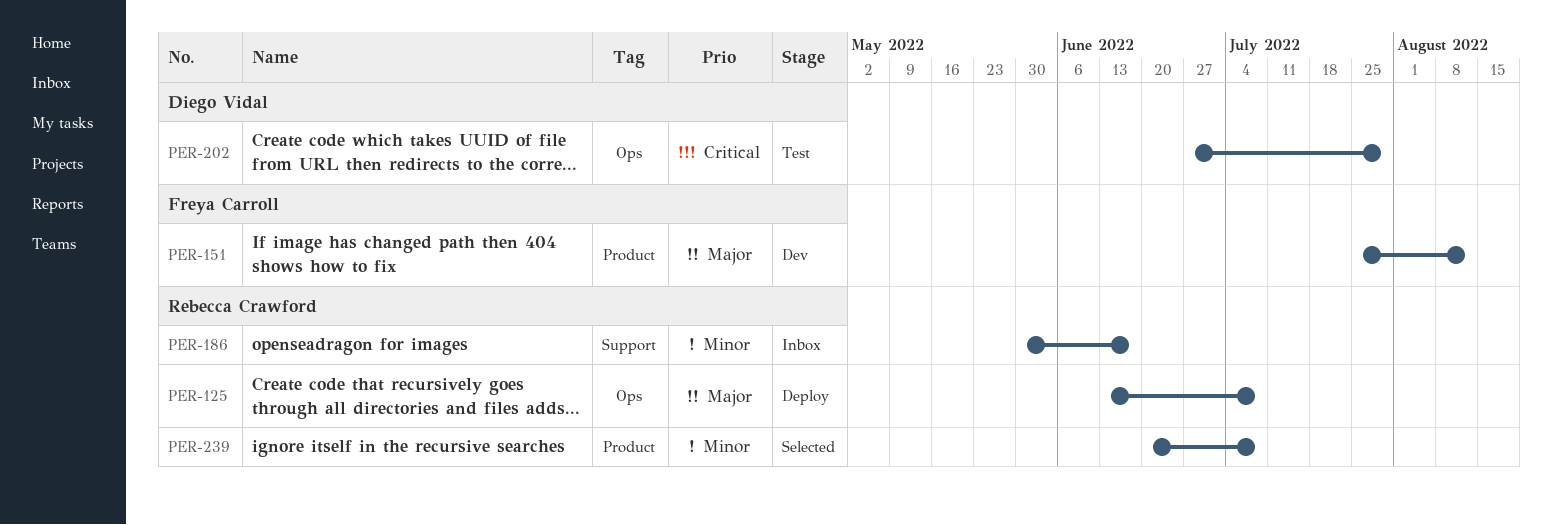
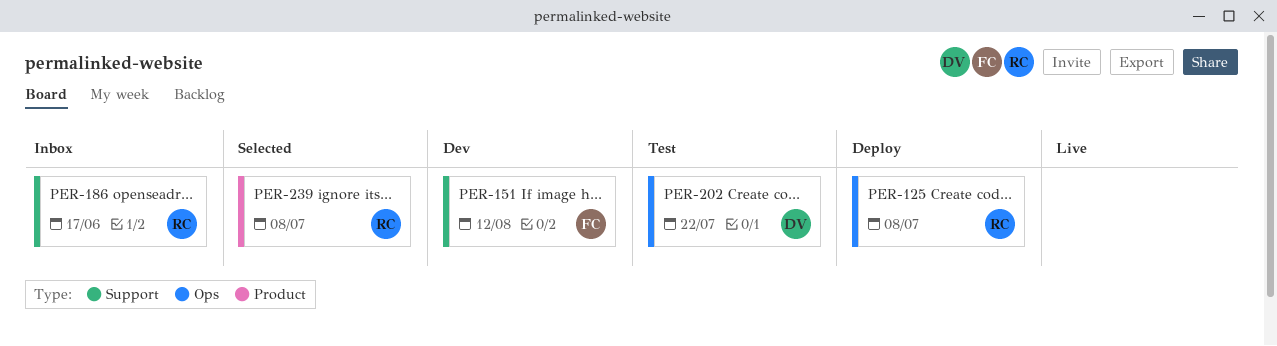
PER-151, label: Product -> Support
PER-202, due: Jul 29 -> Jul 22

